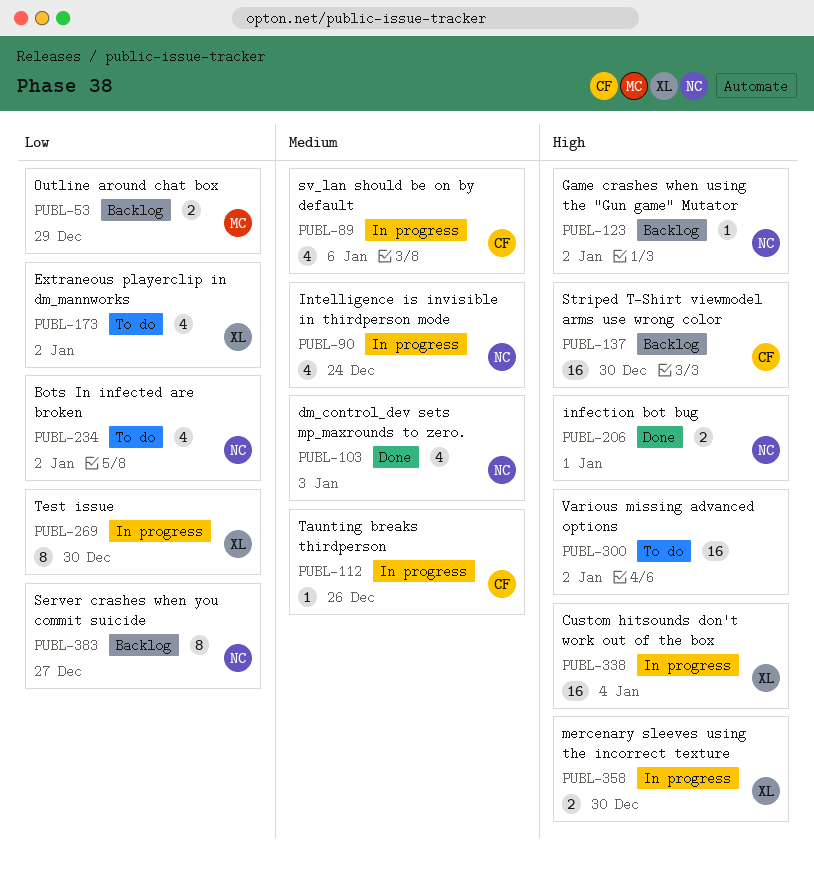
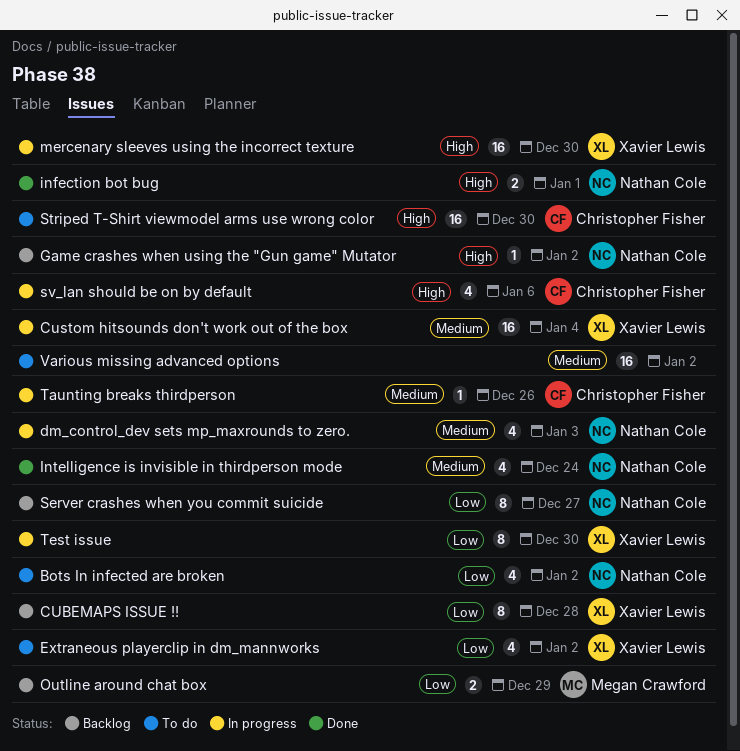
CUBEMAPS ISSUE !!: none -> present
Custom hitsounds don't work out of the box, priority: High -> Medium
dm_control_dev sets mp_maxrounds to zero., status: Done -> In progress
Intelligence is invisible in thirdperson mode, status: In progress -> Done
mercenary sleeves using the incorrect texture, estimate: 2 -> 16
Striped T-Shirt viewmodel arms use wrong color, status: Backlog -> To do
sv_lan should be on by default, priority: Medium -> High
Various missing advanced options, priority: High -> Medium

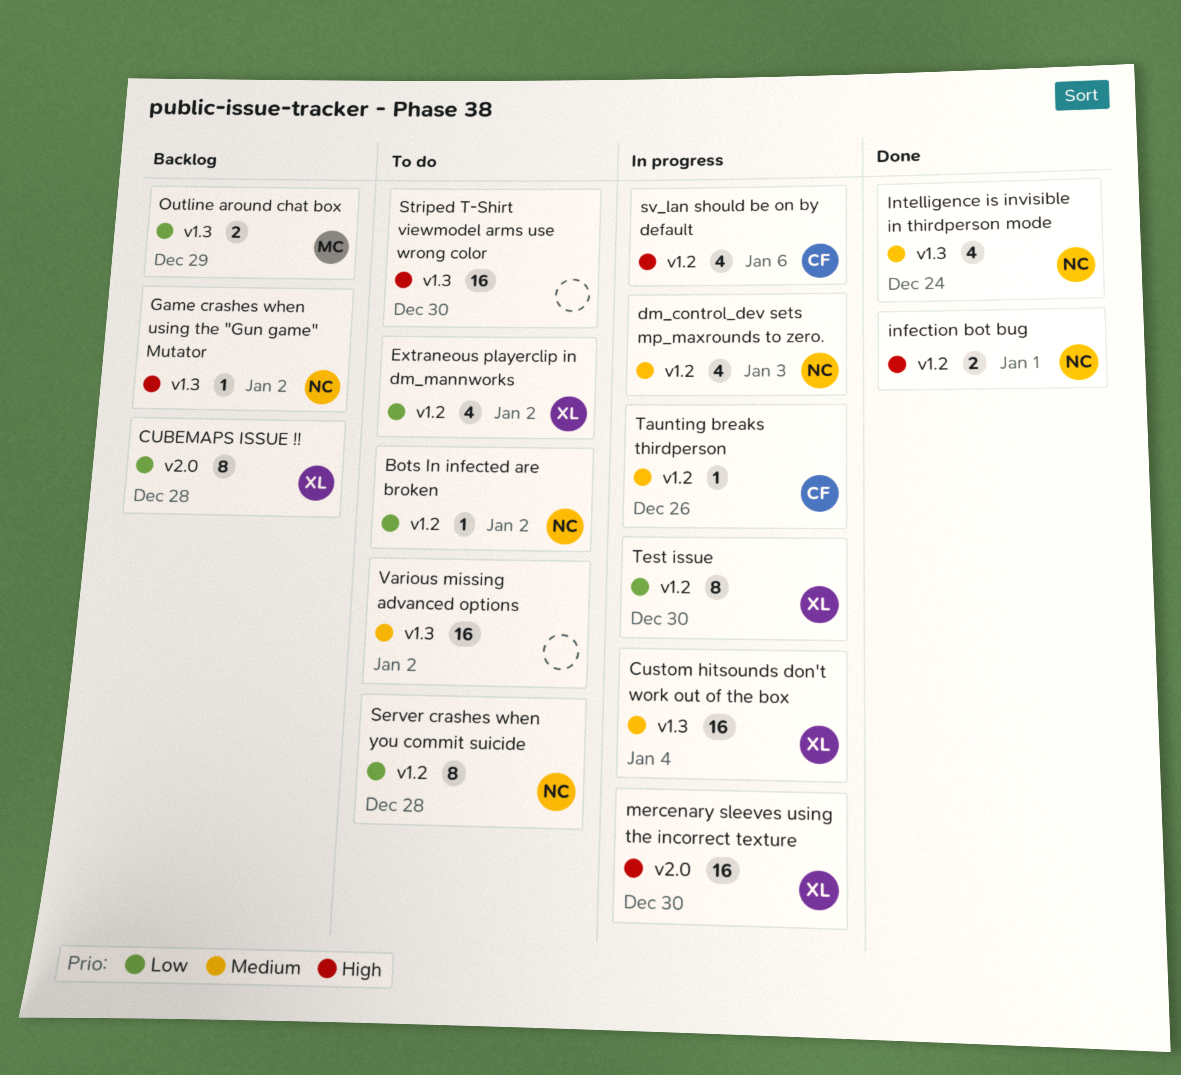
Bots In infected are broken, estimate: 4 -> 1
Server crashes when you commit suicide, status: Backlog -> To do
Server crashes when you commit suicide, due: Dec 27 -> Dec 28
Striped T-Shirt viewmodel arms use wrong color, owner: Christopher Fisher -> none

